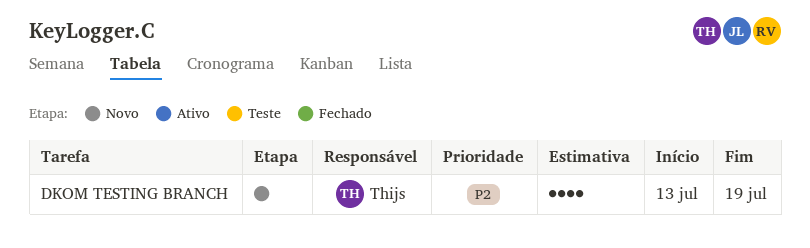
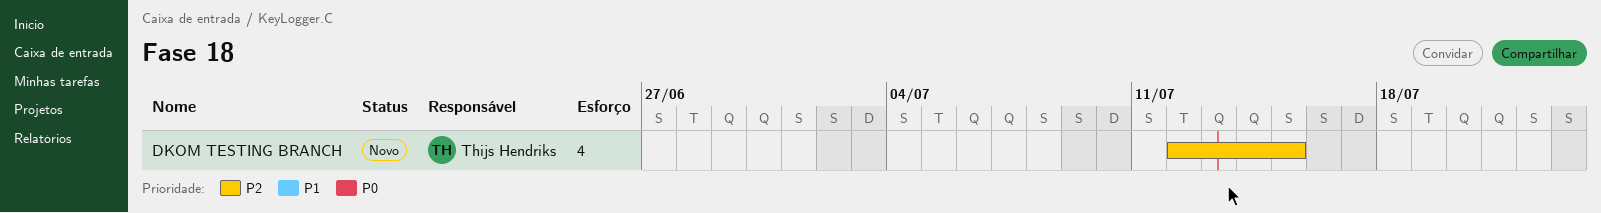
DKOM TESTING BRANCH, start: Jul 13 -> Jul 12
DKOM TESTING BRANCH, due: Jul 19 -> Jul 15

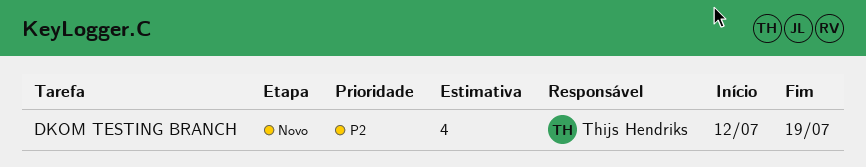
DKOM TESTING BRANCH, due: Jul 15 -> Jul 19

